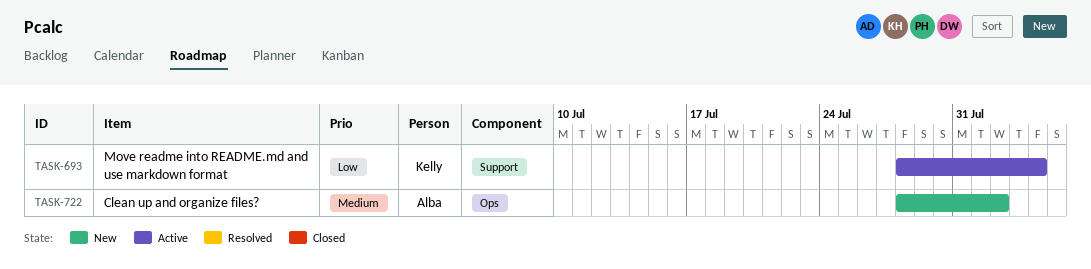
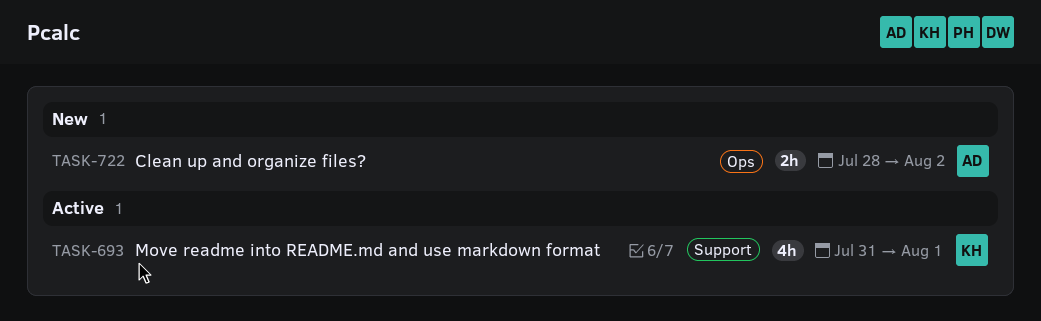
TASK-693, start: Jul 28 -> Jul 31
TASK-693, due: Aug 4 -> Aug 1

